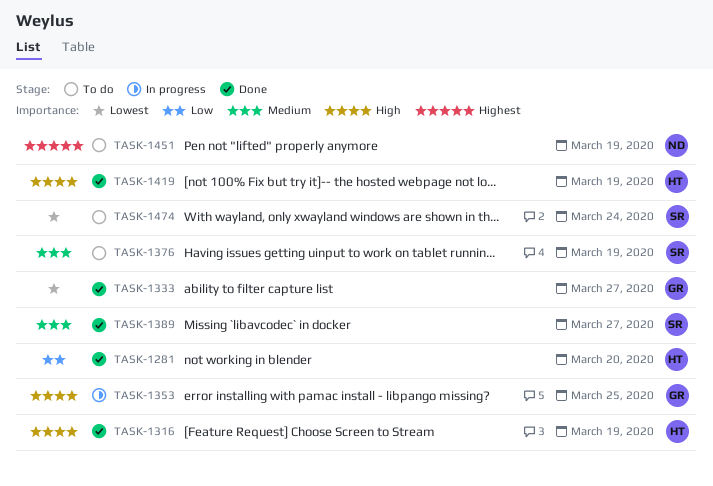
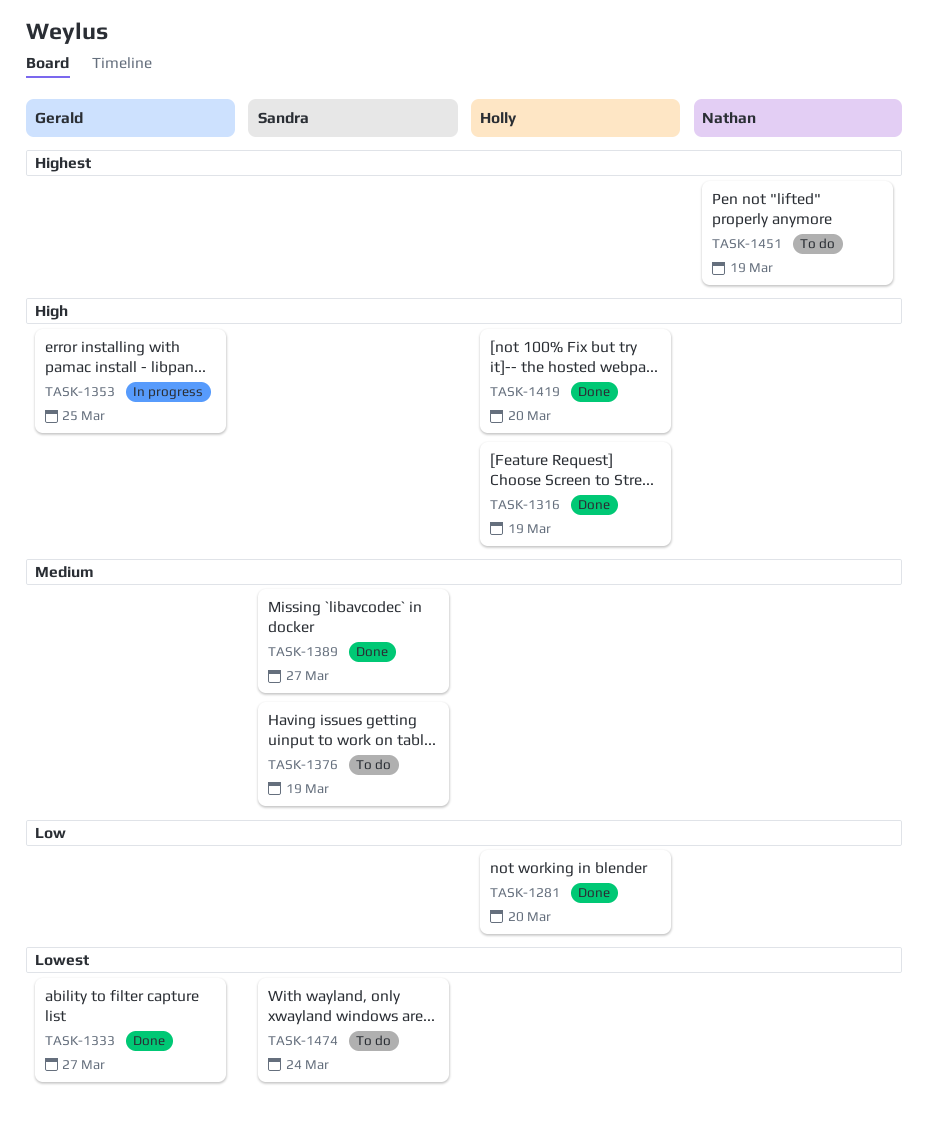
TASK-1419, due: Mar 19 -> Mar 20

